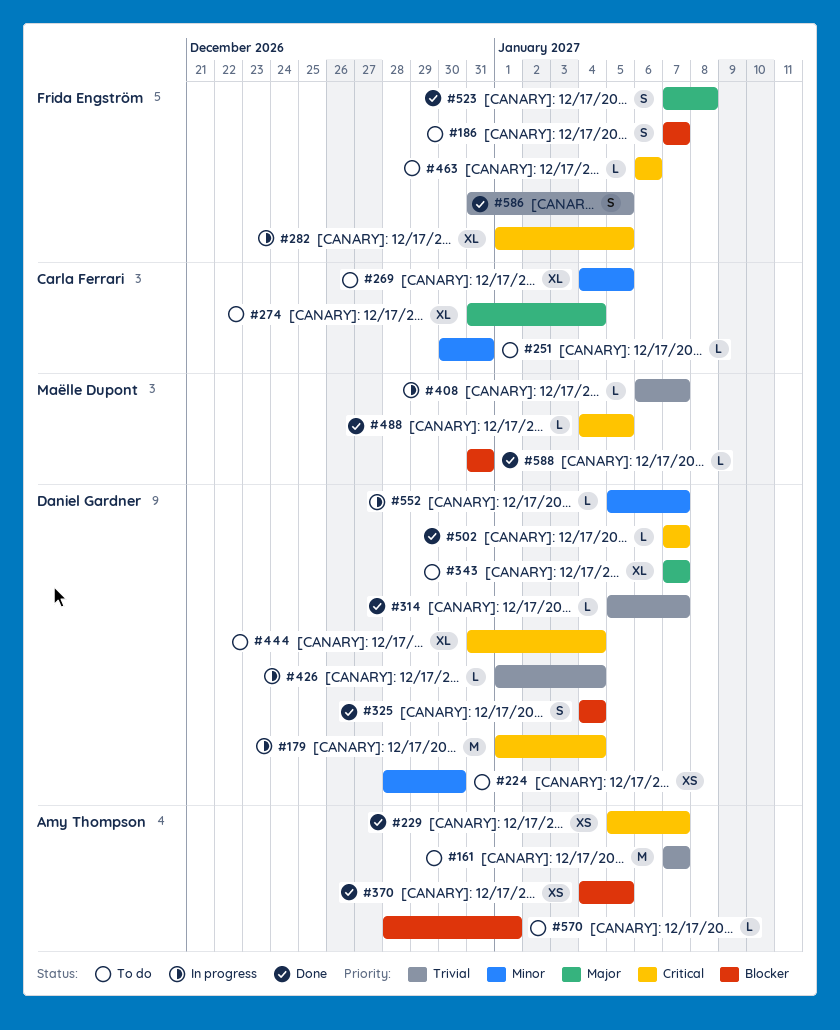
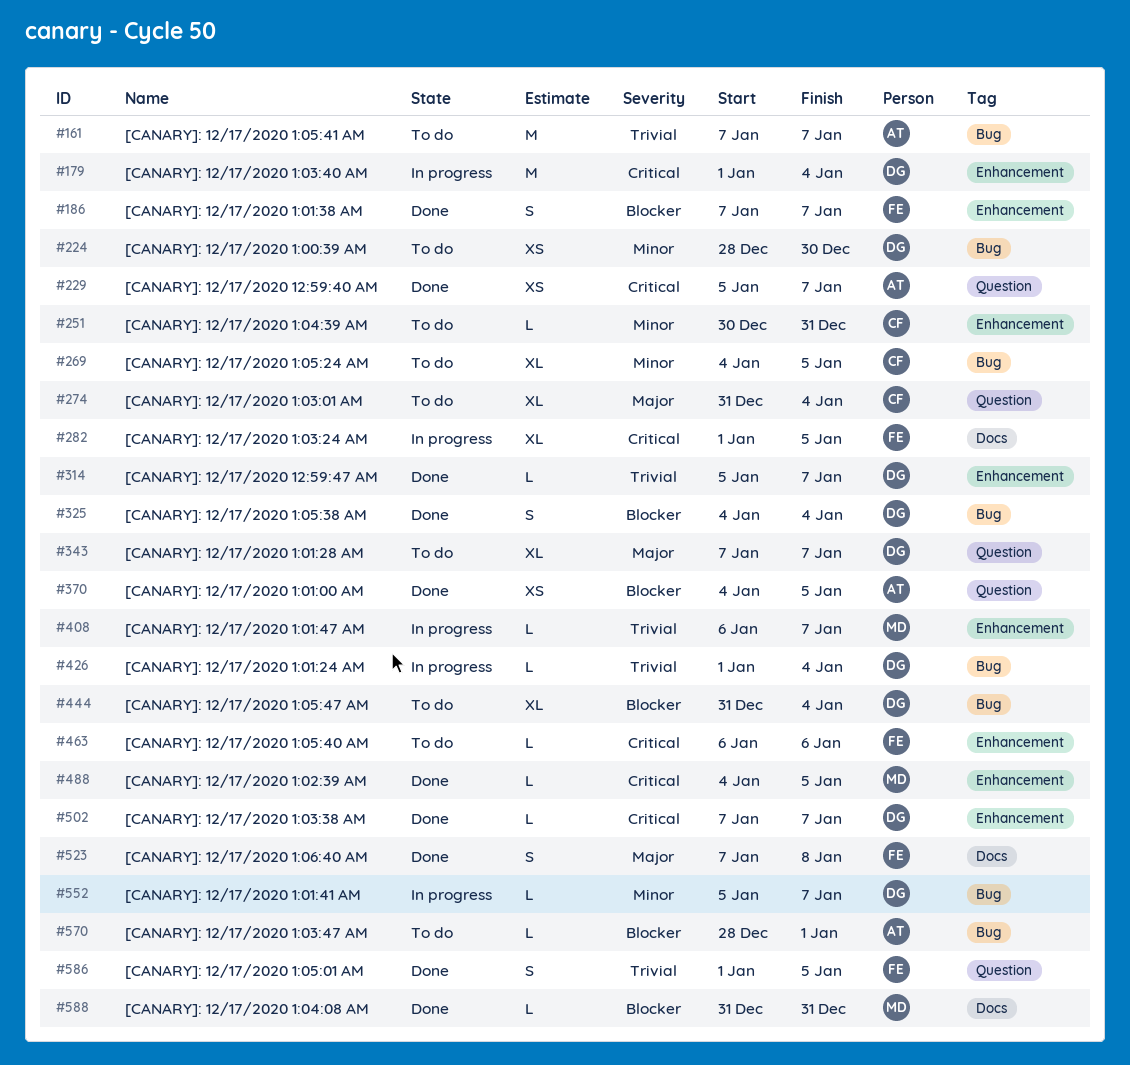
#186, status: To do -> Done
#444, priority: Critical -> Blocker
#586, start: Dec 31 -> Jan 1

